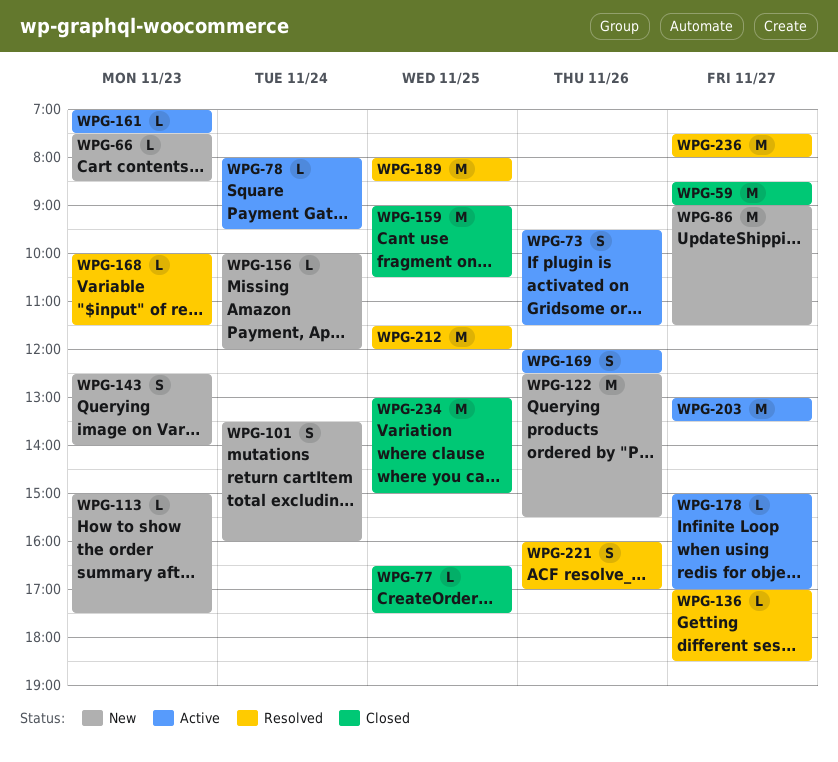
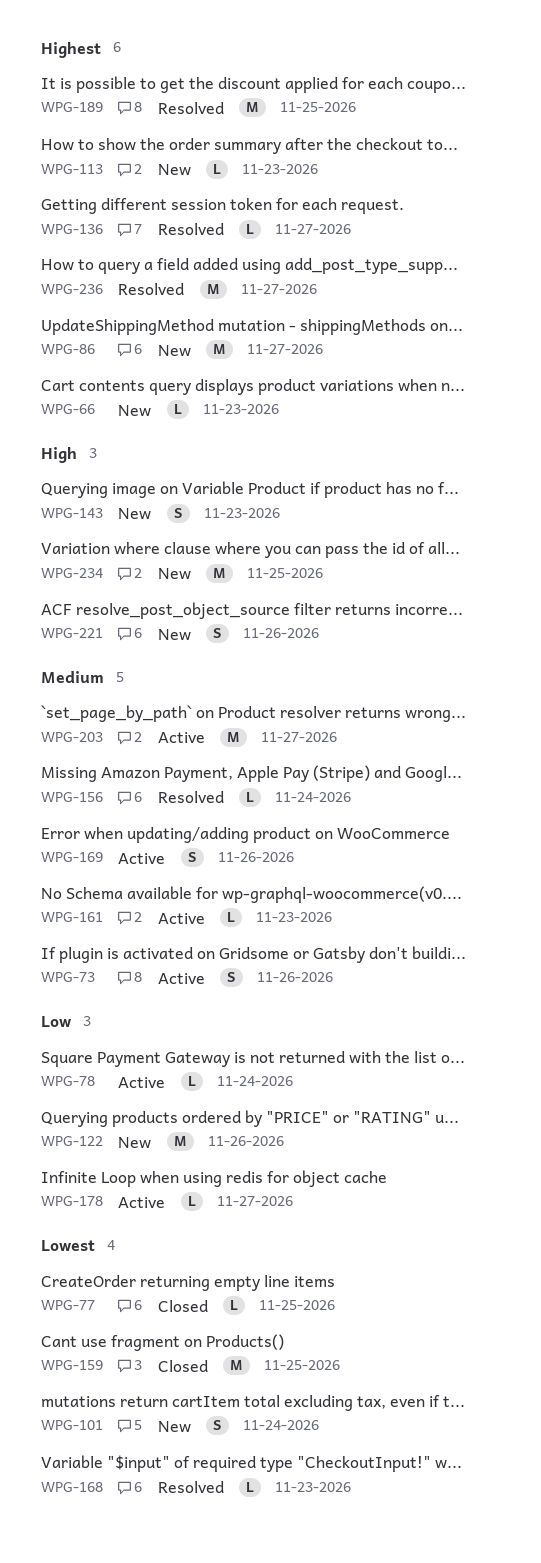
WPG-59: present -> none
WPG-156, status: New -> Resolved
WPG-212: present -> none
WPG-221, status: Resolved -> New
WPG-234, status: Closed -> New

